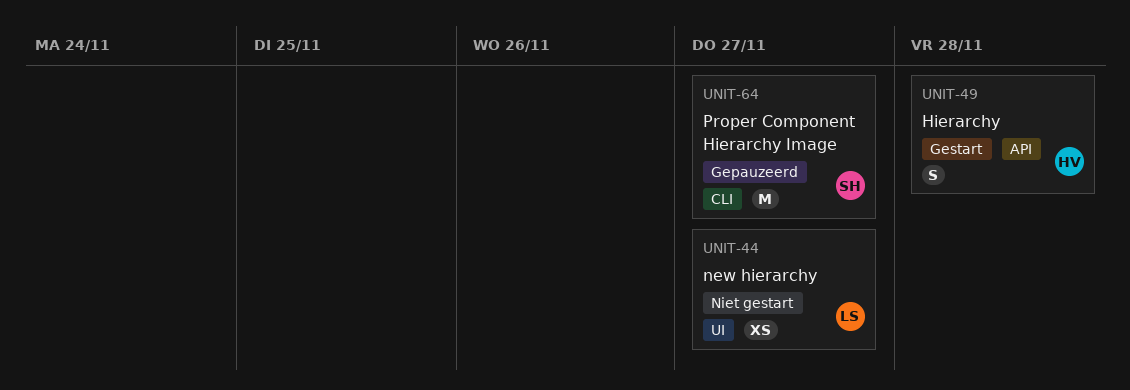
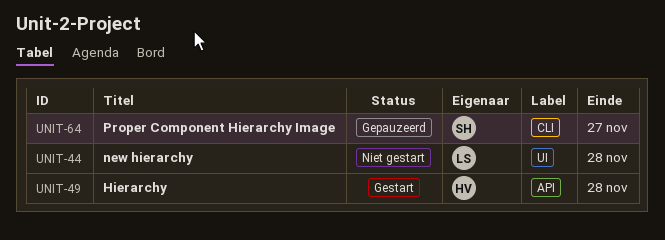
UNIT-44, due: Nov 27 -> Nov 28

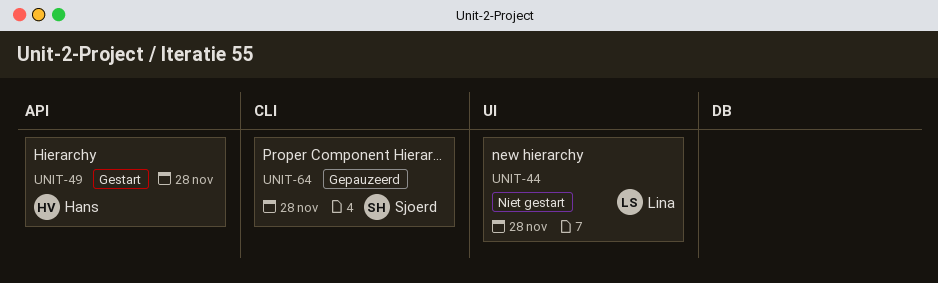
UNIT-64, due: Nov 27 -> Nov 28

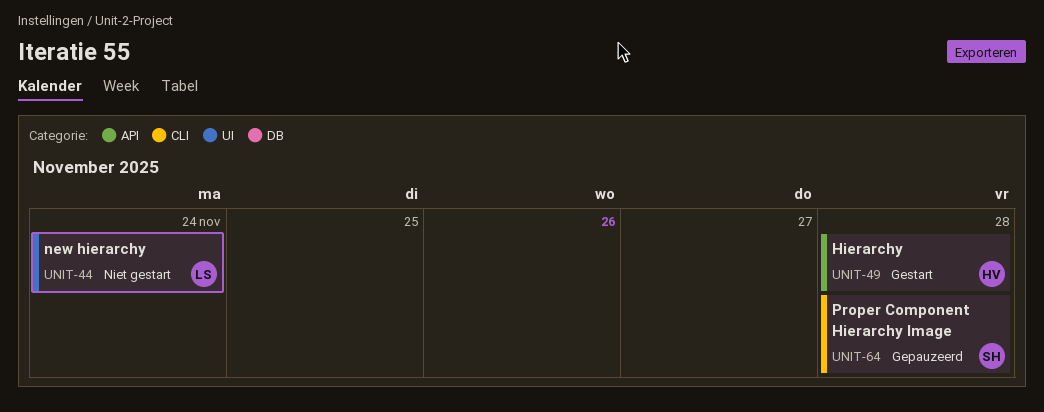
UNIT-44, due: Nov 28 -> Nov 24

